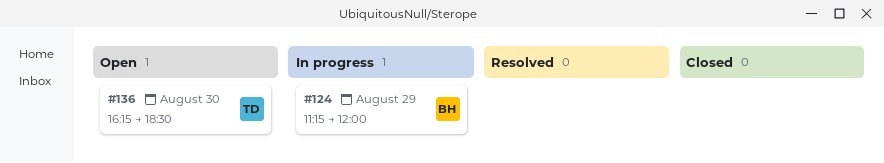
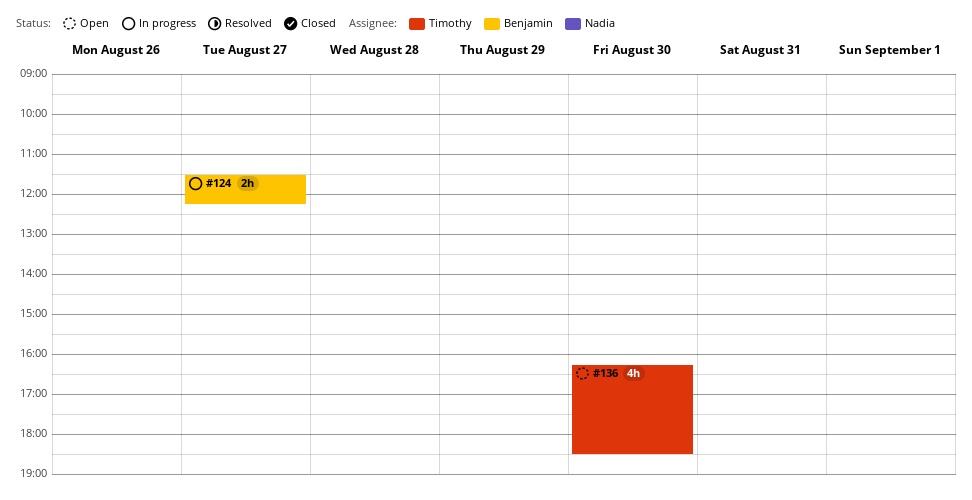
#124, day: Aug 29 -> Aug 27
#124, begins: 11:15 -> 11:30
#124, ends: 12:00 -> 12:15

